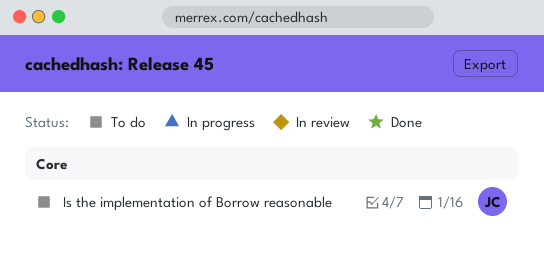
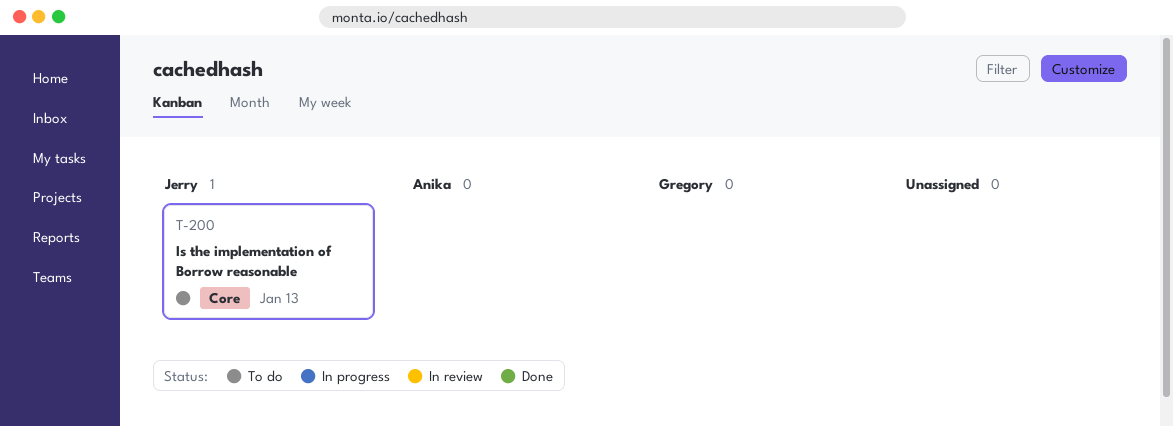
Is the implementation of Borrow reasonable, due: Jan 16 -> Jan 13

